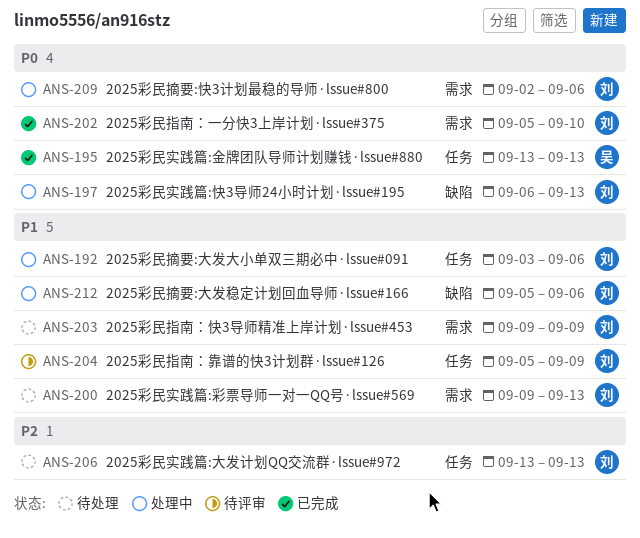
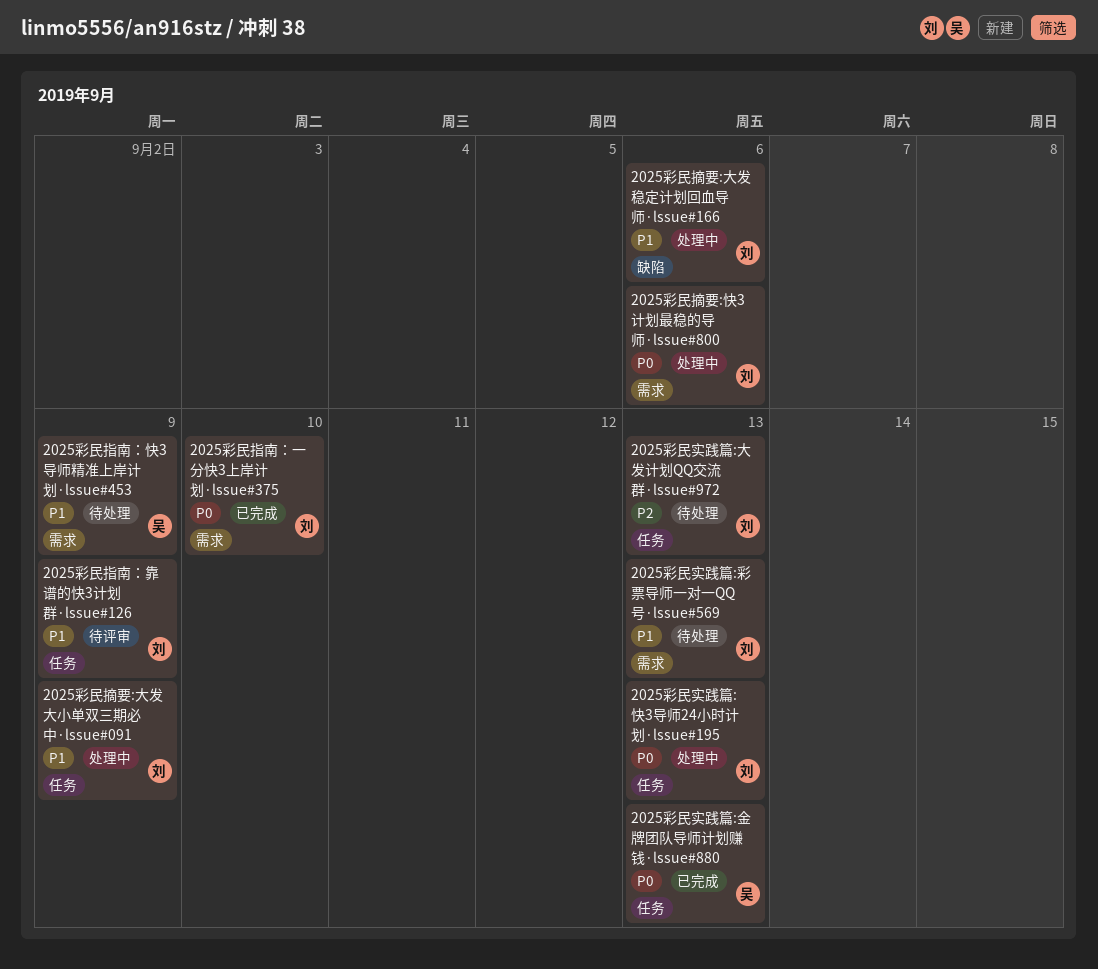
2025彩民实践篇:快3导师24小时计划·lssue#195, label: 缺陷 -> 任务
2025彩民指南：快3导师精准上岸计划·lssue#453, owner: 刘 -> 吴
2025彩民摘要:大发大小单双三期必中·lssue#091, due: Sep 6 -> Sep 9

